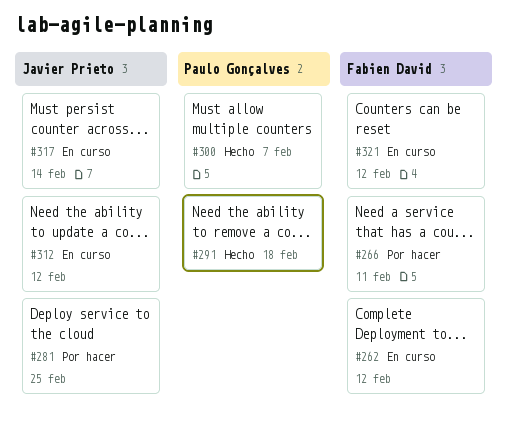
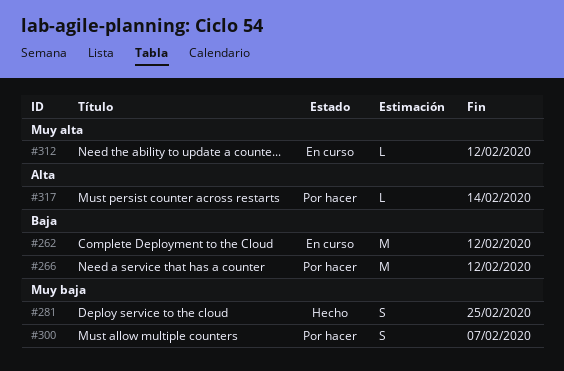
#266, due: Feb 11 -> Feb 12
#281, status: Por hacer -> Hecho
#291: present -> none
#300, status: Hecho -> Por hacer
#317, status: En curso -> Por hacer
#321: present -> none

